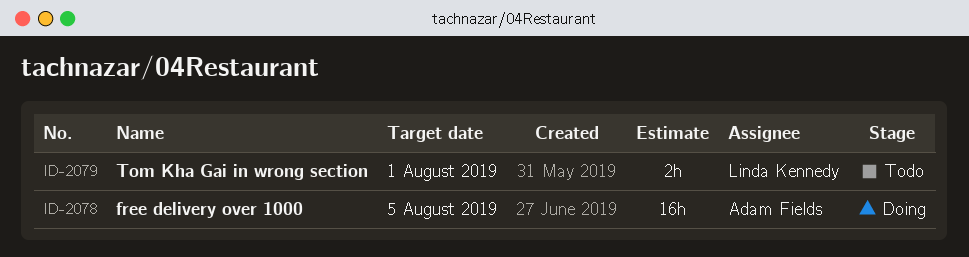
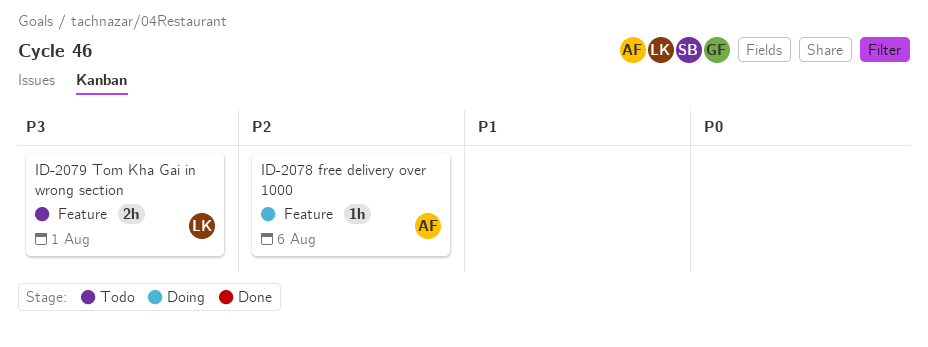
ID-2078, estimate: 16h -> 1h
ID-2078, due: Aug 5 -> Aug 6

